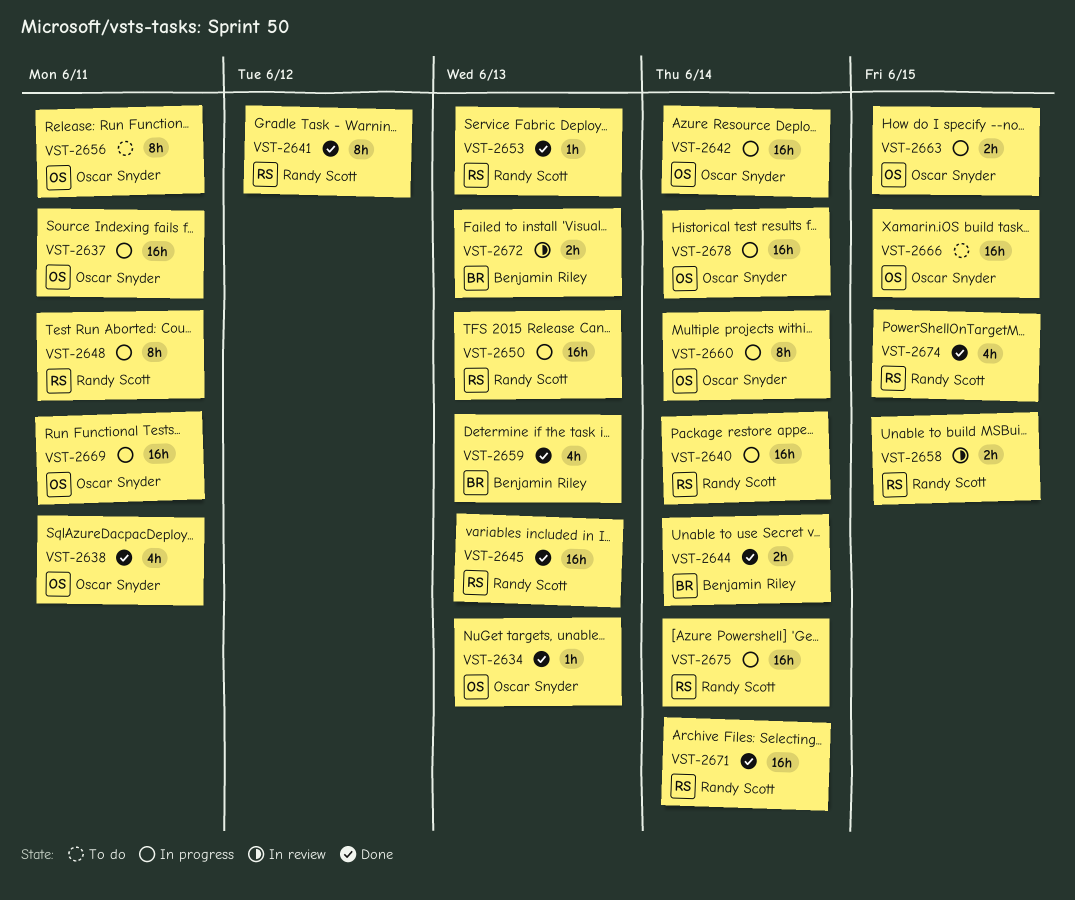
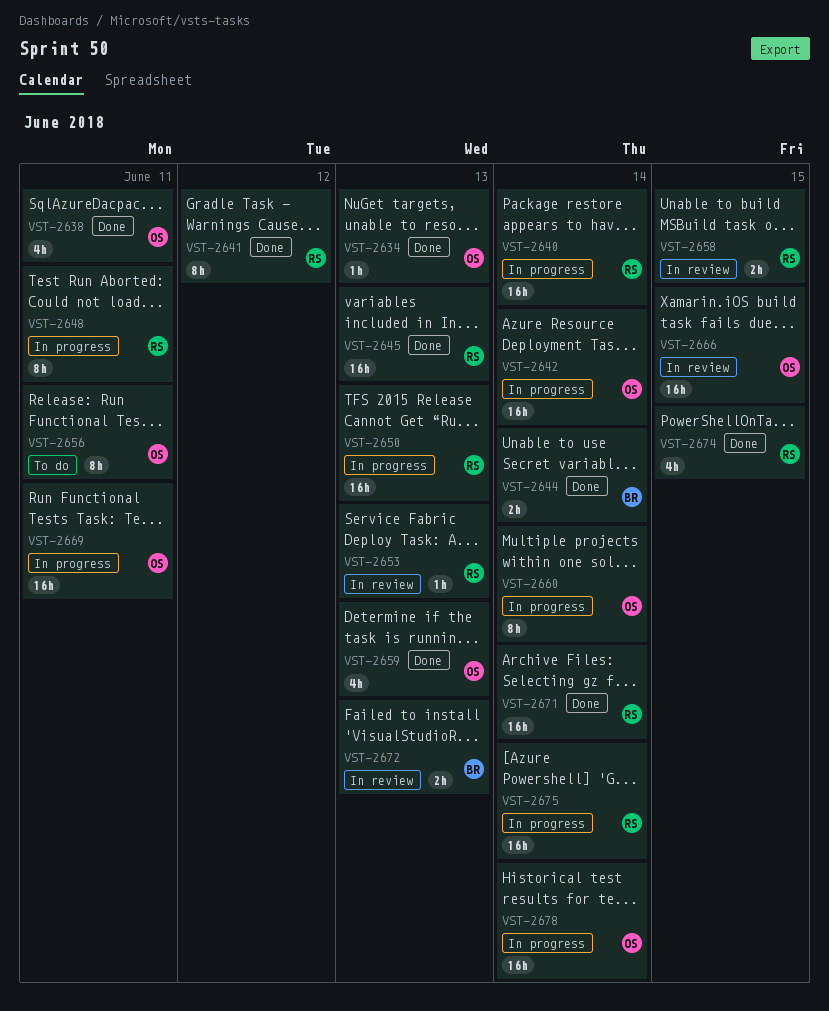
VST-2637: present -> none
VST-2653, status: Done -> In review
VST-2659, owner: Benjamin Riley -> Oscar Snyder
VST-2663: present -> none
VST-2666, status: To do -> In review

